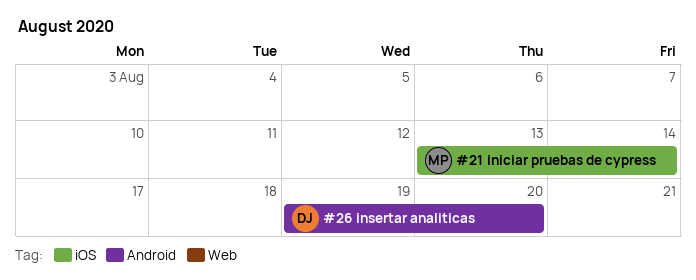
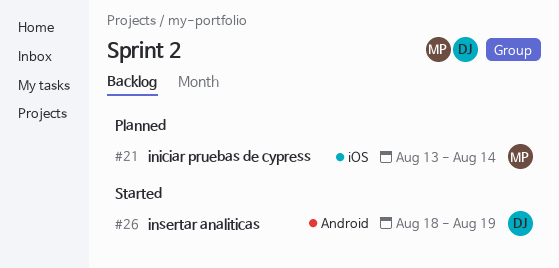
#26, start: Aug 19 -> Aug 18
#26, due: Aug 20 -> Aug 19

